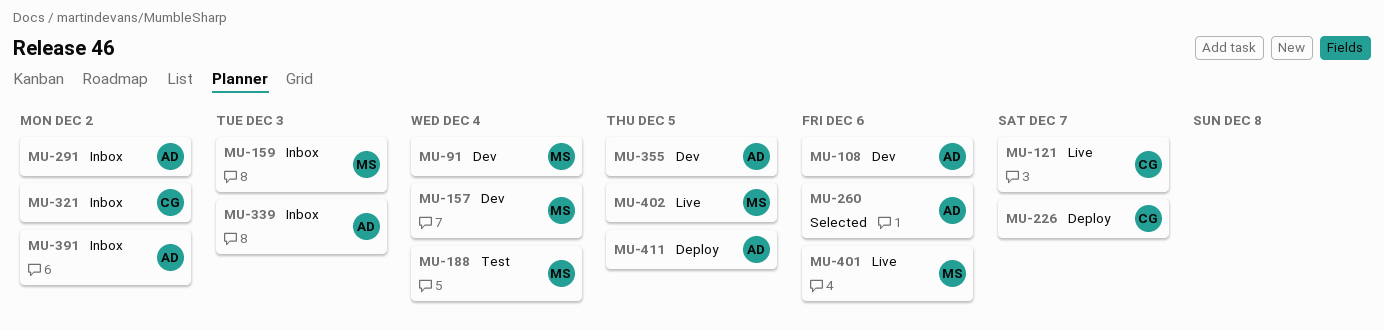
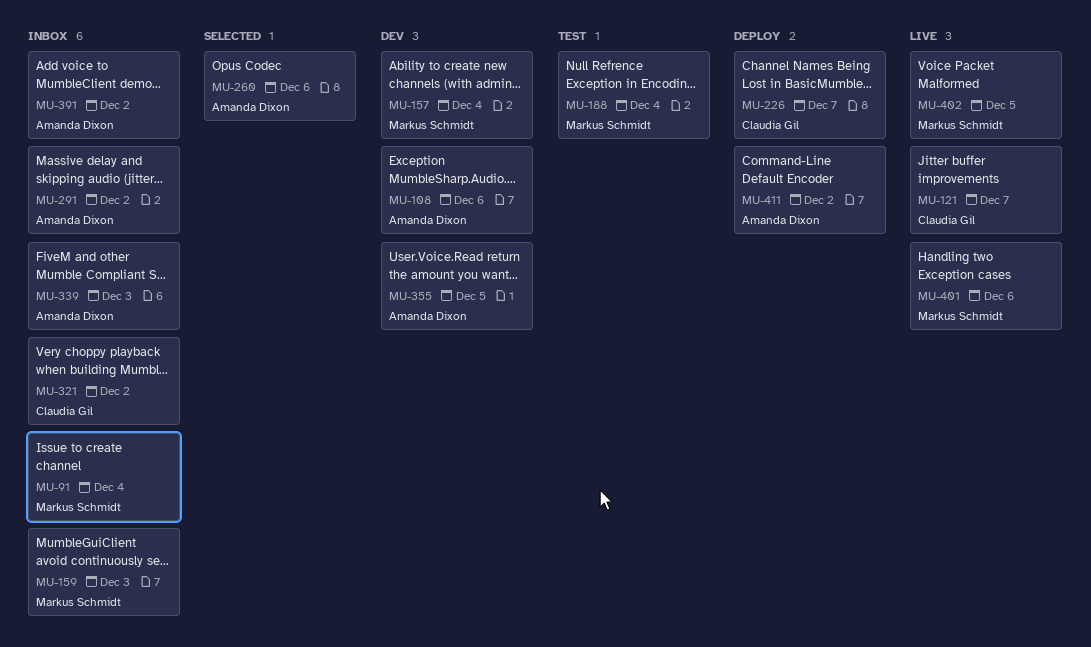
MU-91, status: Dev -> Inbox
MU-411, due: Dec 5 -> Dec 2

